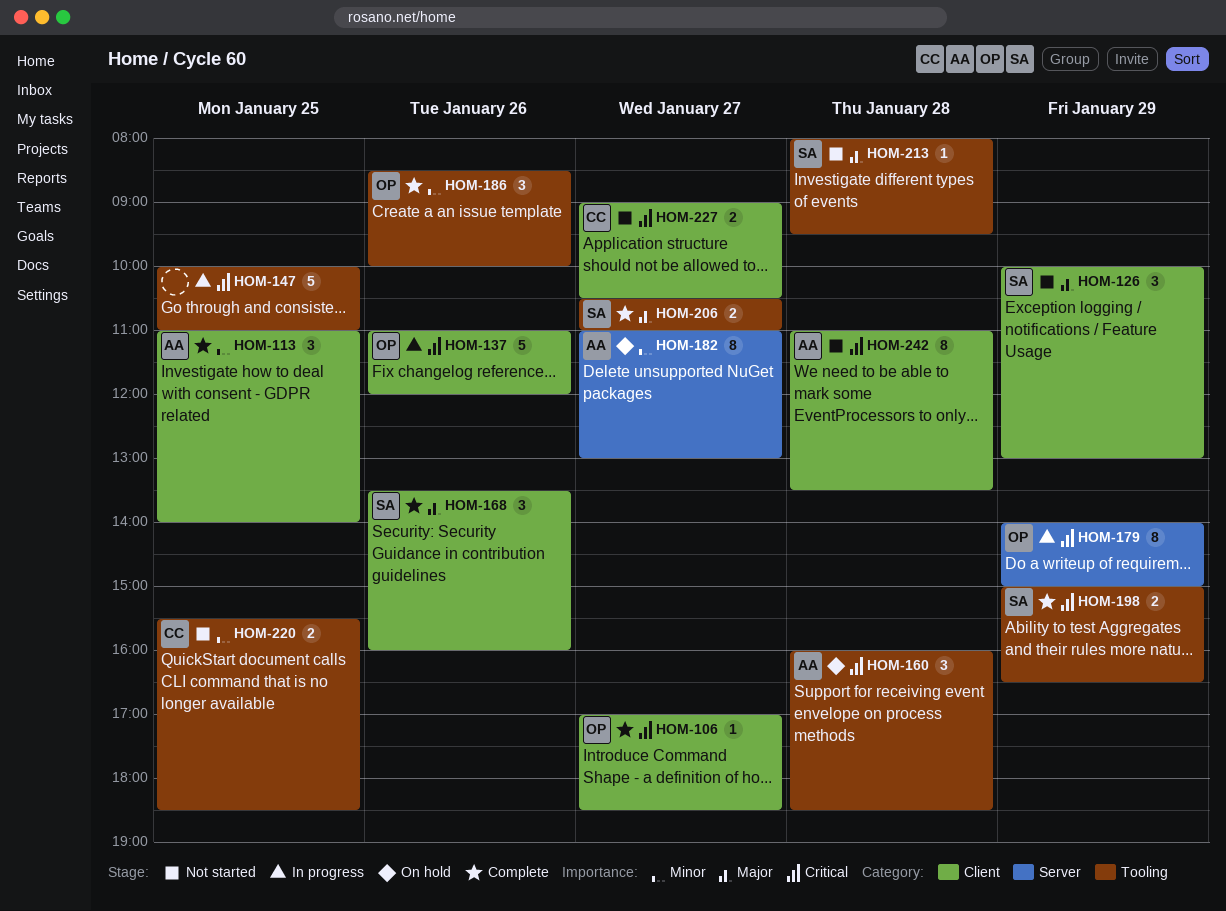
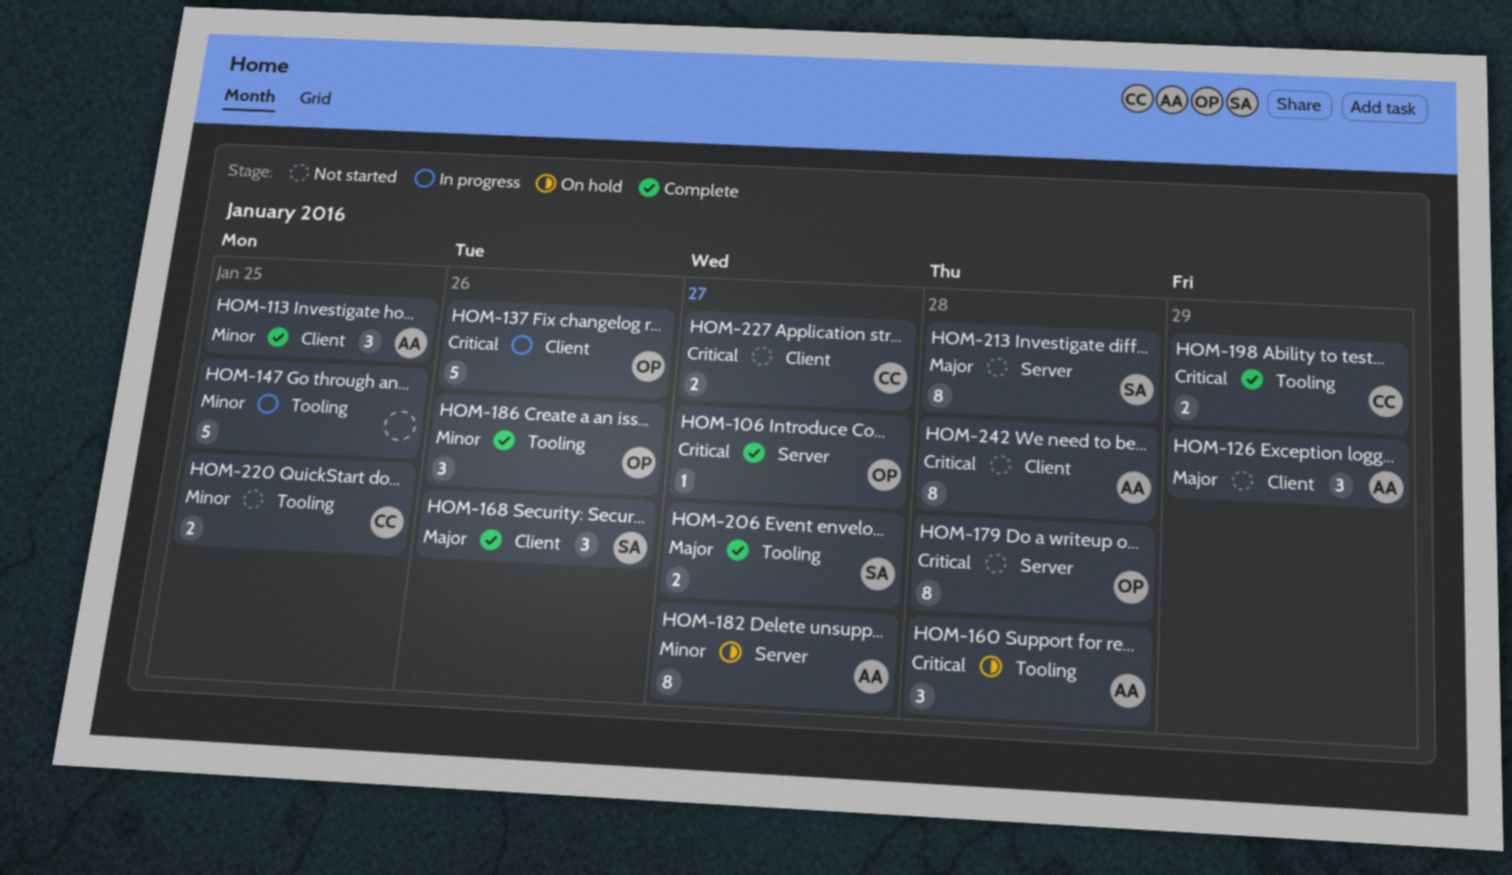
HOM-106, label: Client -> Server
HOM-126, owner: SA -> AA
HOM-147, priority: Critical -> Minor
HOM-179, status: In progress -> Not started
HOM-179, day: Jan 29 -> Jan 28
HOM-198, owner: SA -> CC
HOM-213, label: Tooling -> Server
HOM-213, estimate: 1 -> 8

